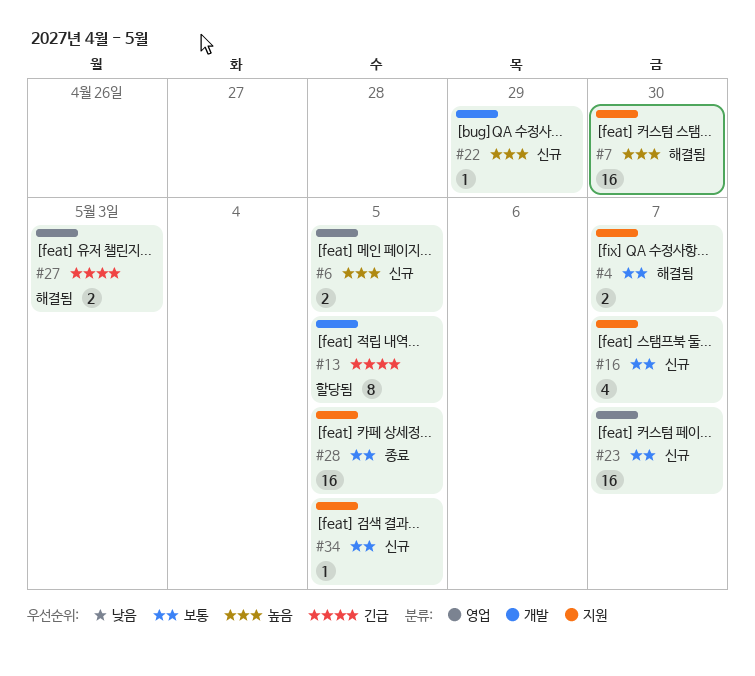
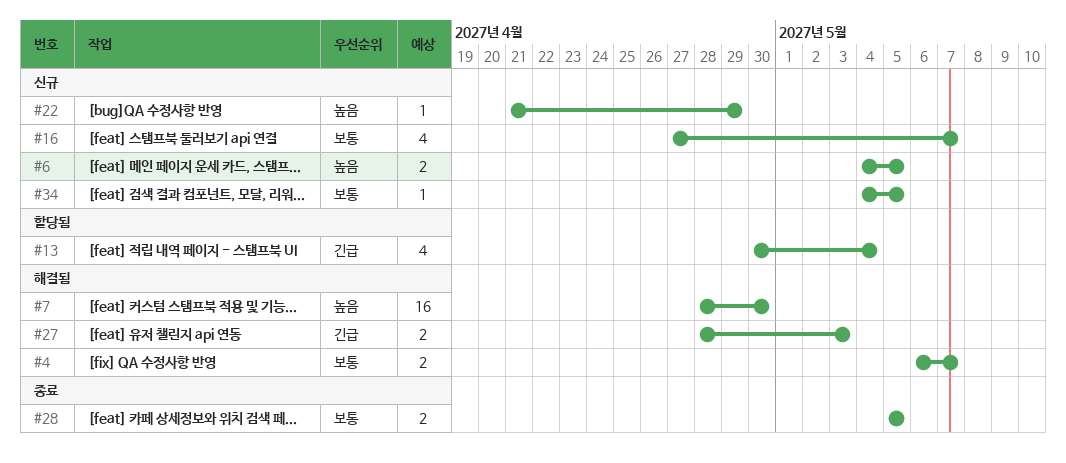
#13, estimate: 8 -> 4
#13, due: May 5 -> May 4
#23: present -> none
#28, estimate: 16 -> 2

